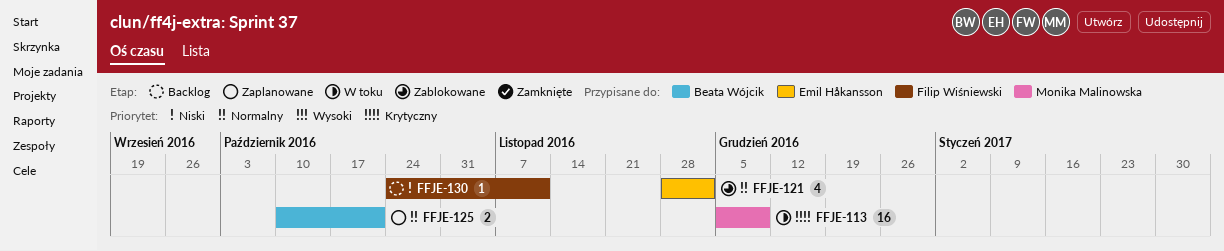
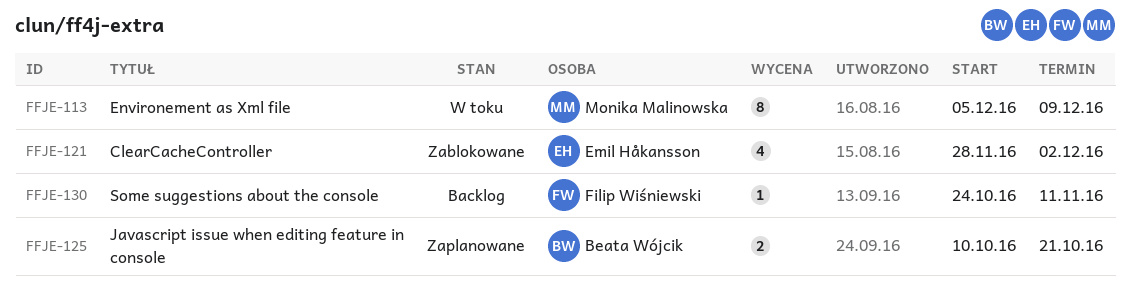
FFJE-113, estimate: 16 -> 8

